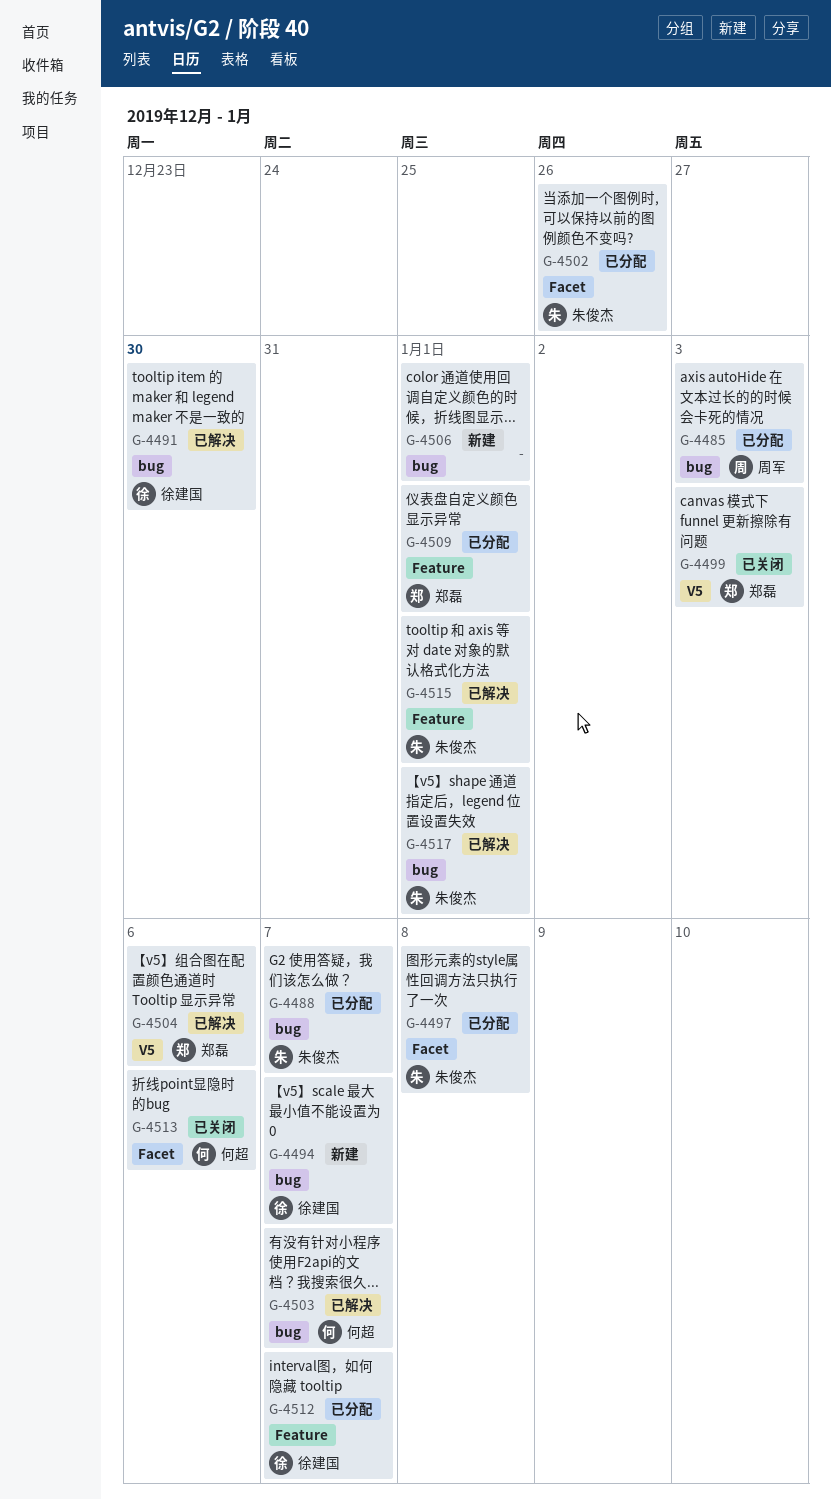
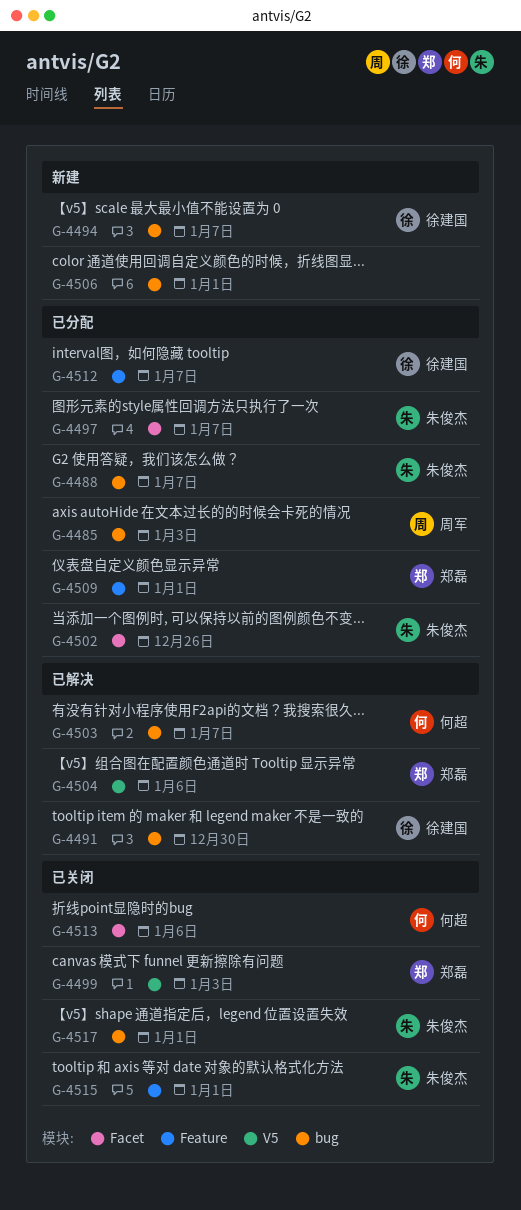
G-4497, due: Jan 8 -> Jan 7
G-4515, status: 已解决 -> 已关闭
G-4517, status: 已解决 -> 已关闭

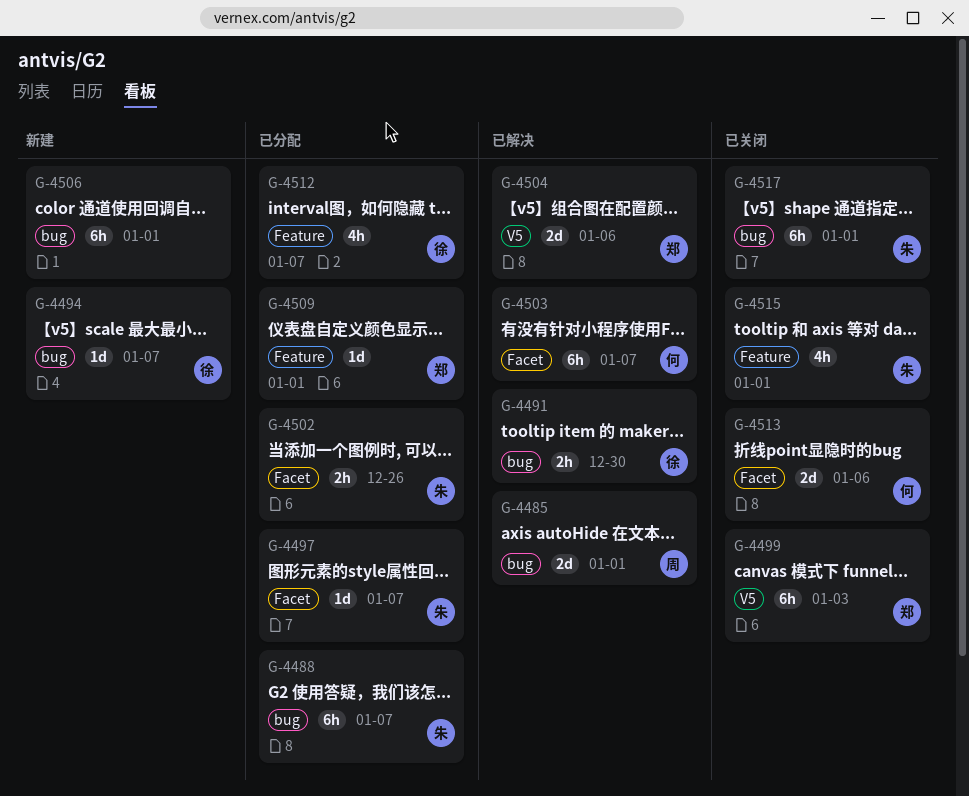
G-4485, status: 已分配 -> 已解决
G-4485, due: Jan 3 -> Jan 1
G-4503, label: bug -> Facet

